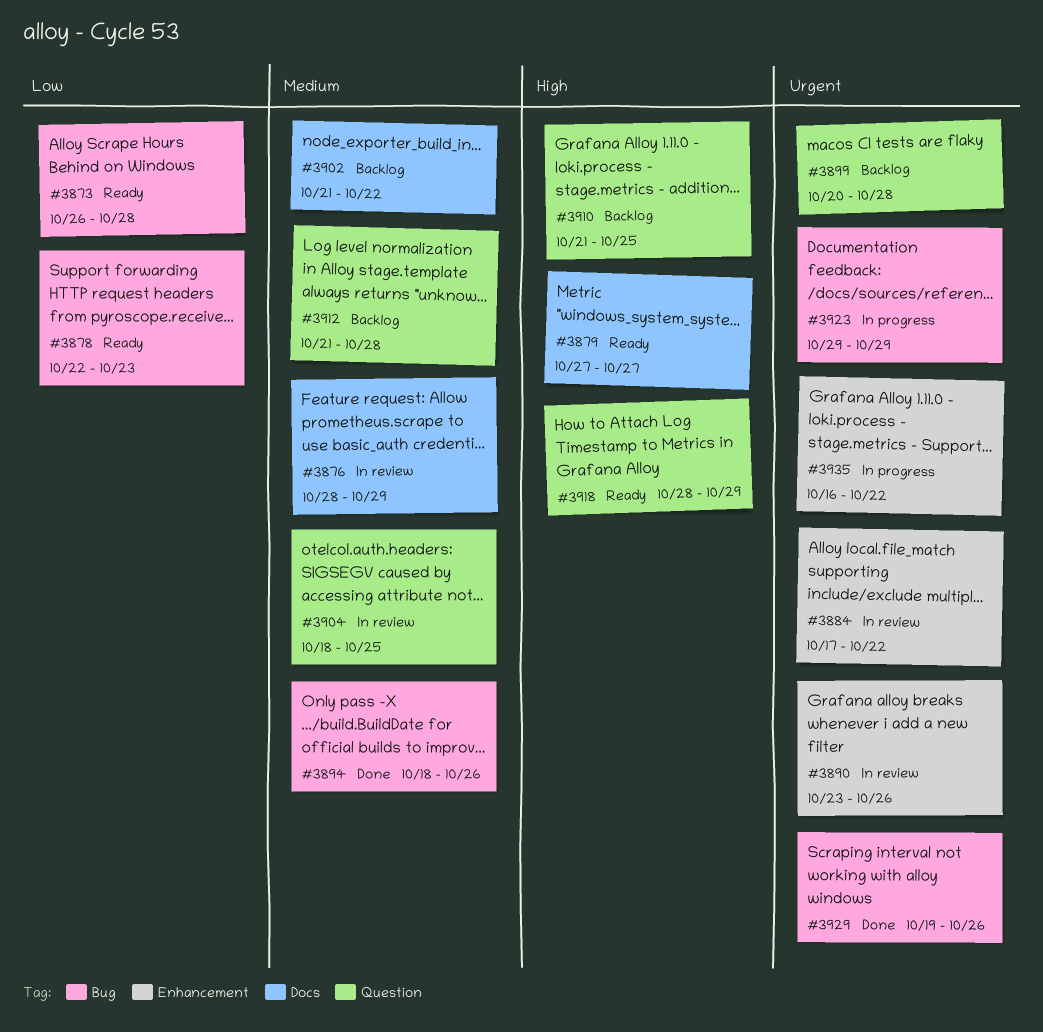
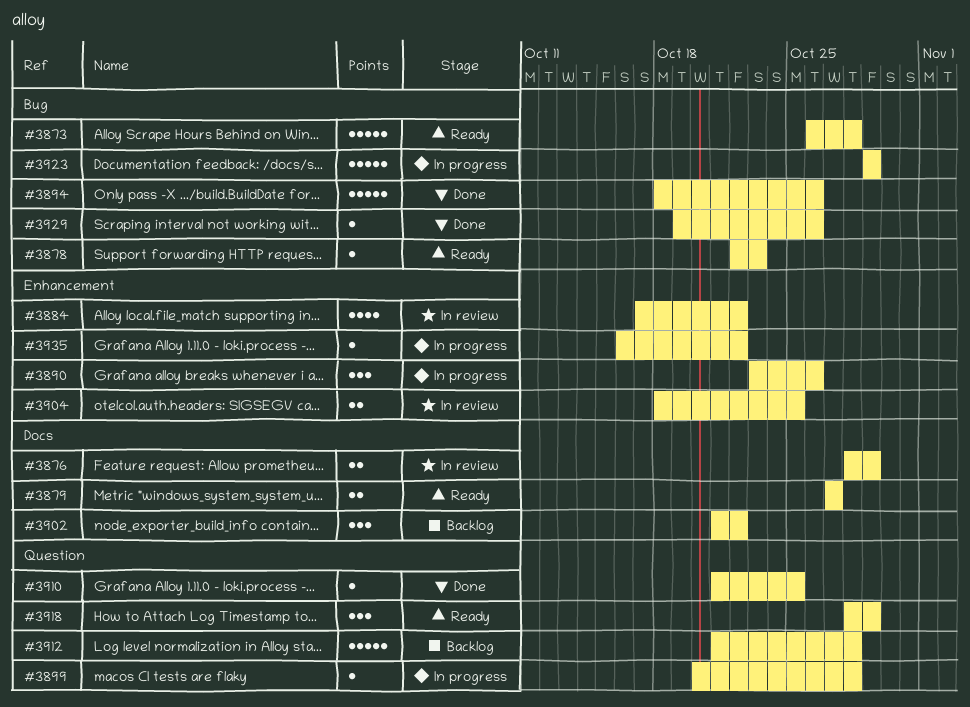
#3890, status: In review -> In progress
#3899, status: Backlog -> In progress
#3904, label: Question -> Enhancement
#3910, status: Backlog -> Done

